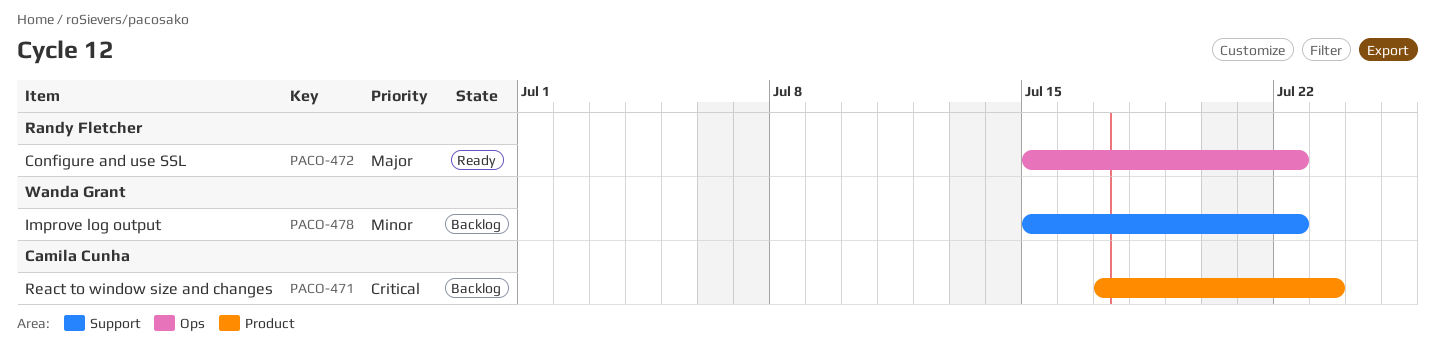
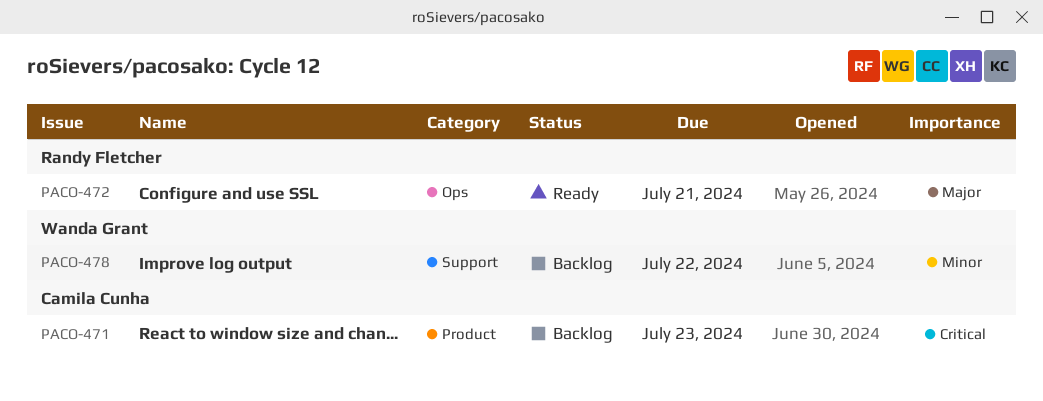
PACO-472, due: Jul 22 -> Jul 21

